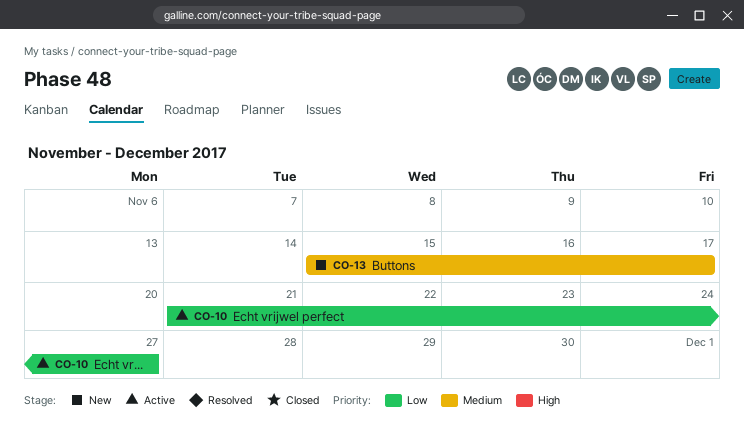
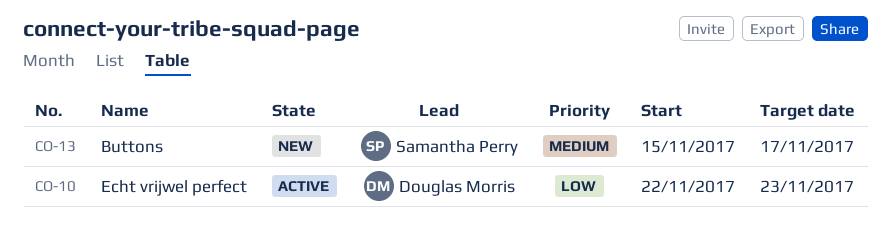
CO-10, start: Nov 21 -> Nov 22
CO-10, due: Nov 27 -> Nov 23

